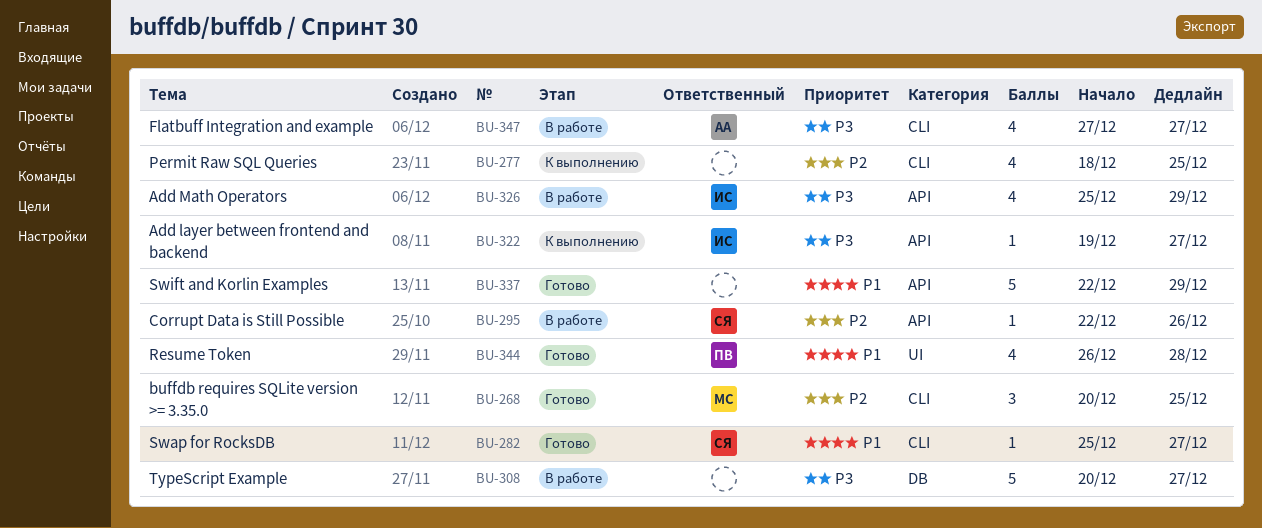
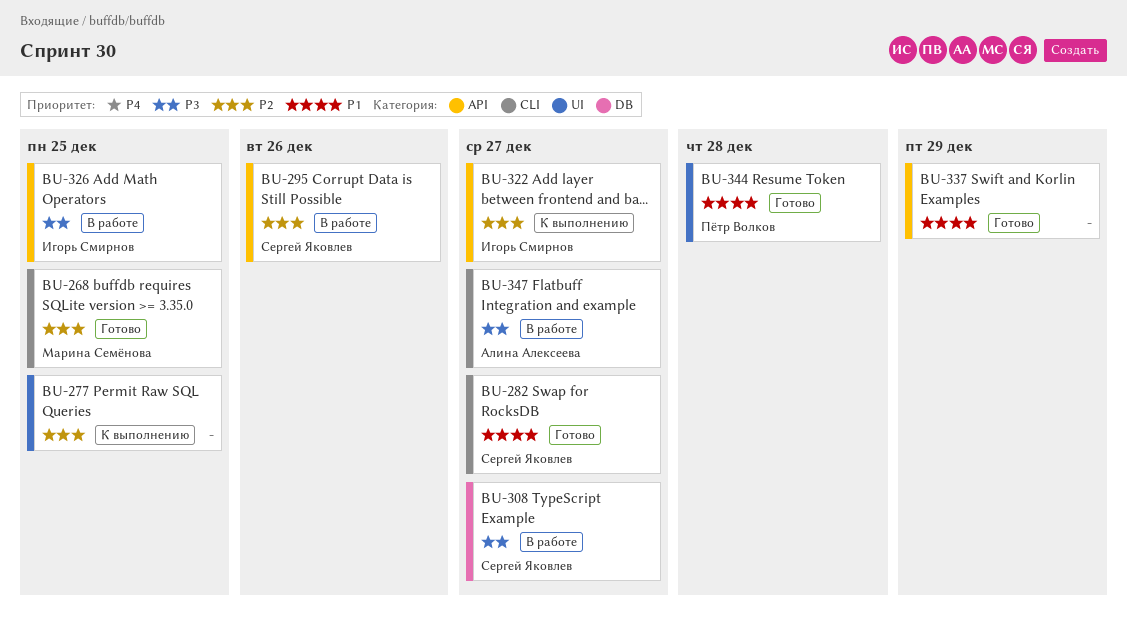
BU-277, label: CLI -> UI
BU-308, owner: none -> Сергей Яковлев
BU-322, priority: P3 -> P2
BU-326, due: Dec 29 -> Dec 25

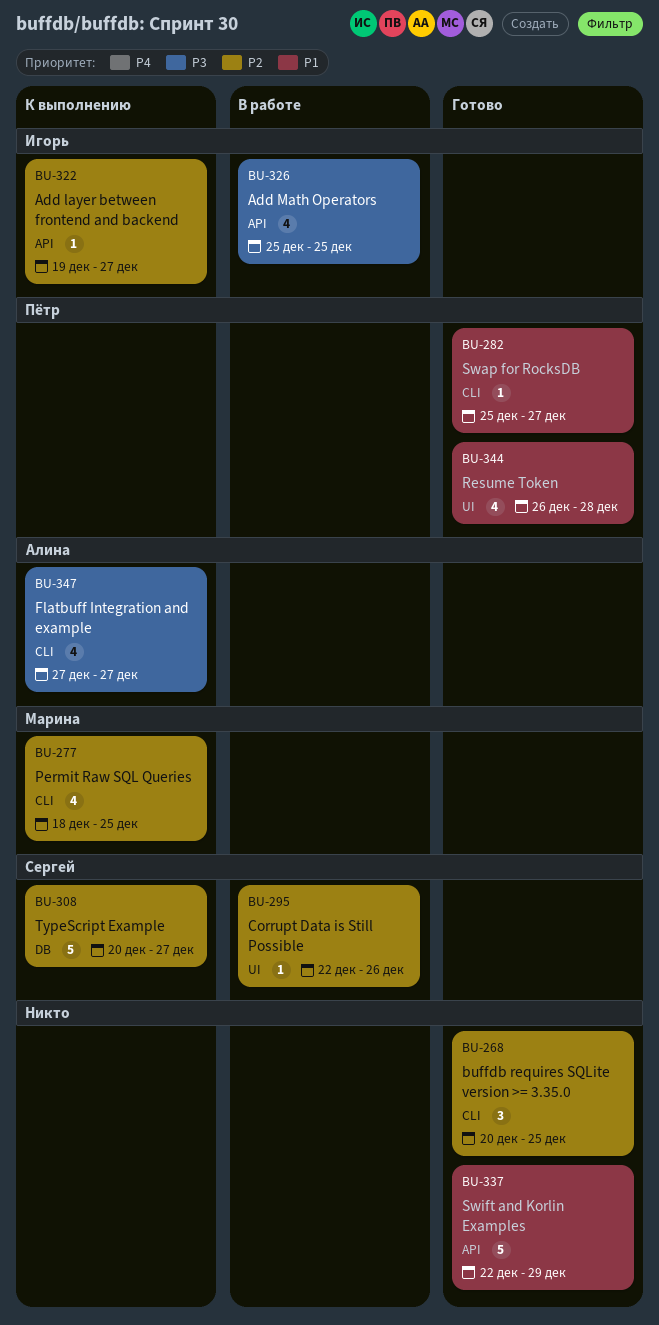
BU-268, owner: Марина Семёнова -> none
BU-277, owner: none -> Марина Семёнова
BU-277, label: UI -> CLI
BU-282, owner: Сергей Яковлев -> Пётр Волков
BU-295, label: API -> UI
BU-308, status: В работе -> К выполнению
BU-308, priority: P3 -> P2
BU-347, status: В работе -> К выполнению

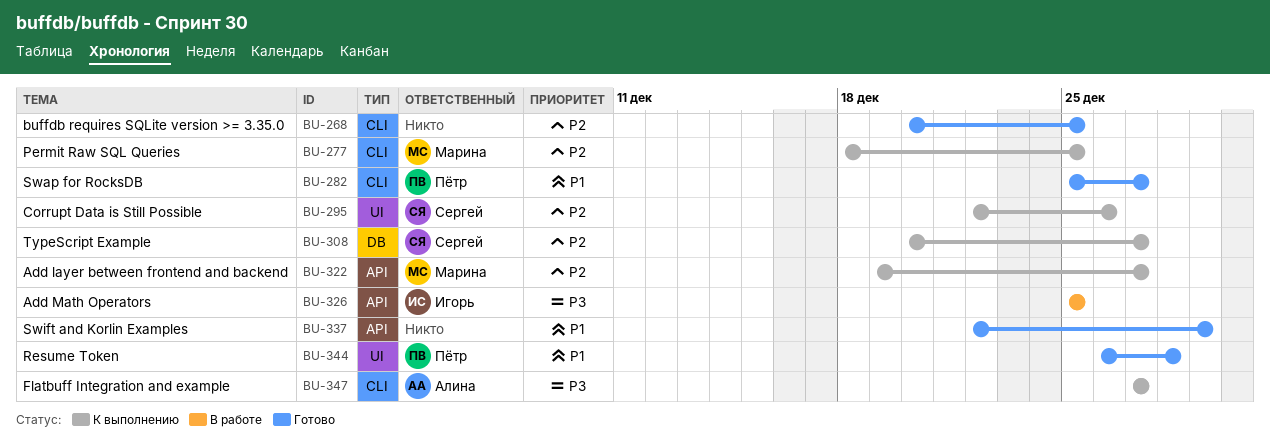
BU-295, status: В работе -> К выполнению
BU-322, owner: Игорь -> Марина

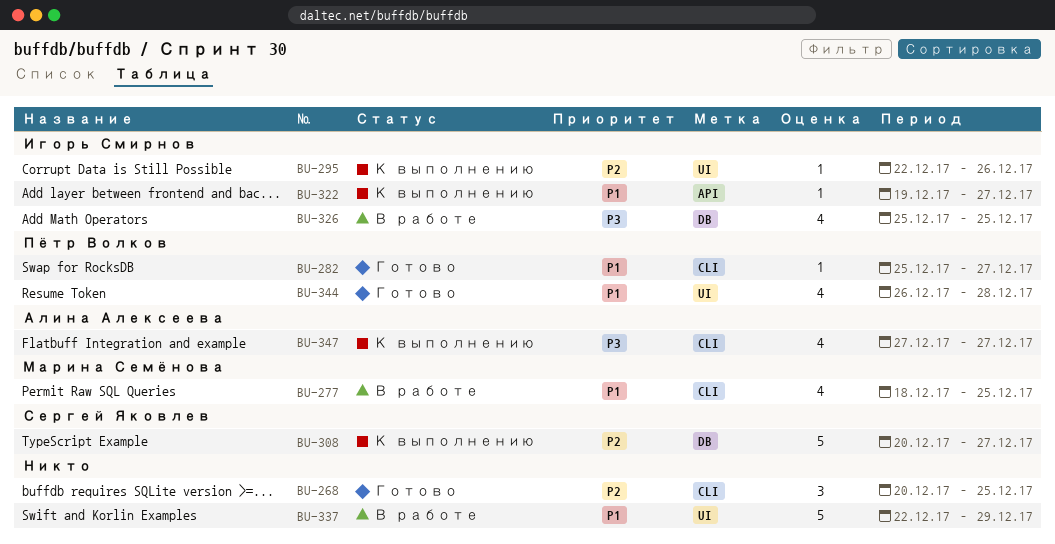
BU-277, status: К выполнению -> В работе
BU-277, priority: P2 -> P1
BU-295, owner: Сергей Яковлев -> Игорь Смирнов
BU-322, owner: Марина Семёнова -> Игорь Смирнов
BU-322, priority: P2 -> P1
BU-326, label: API -> DB
BU-337, status: Готово -> В работе
BU-337, label: API -> UI

